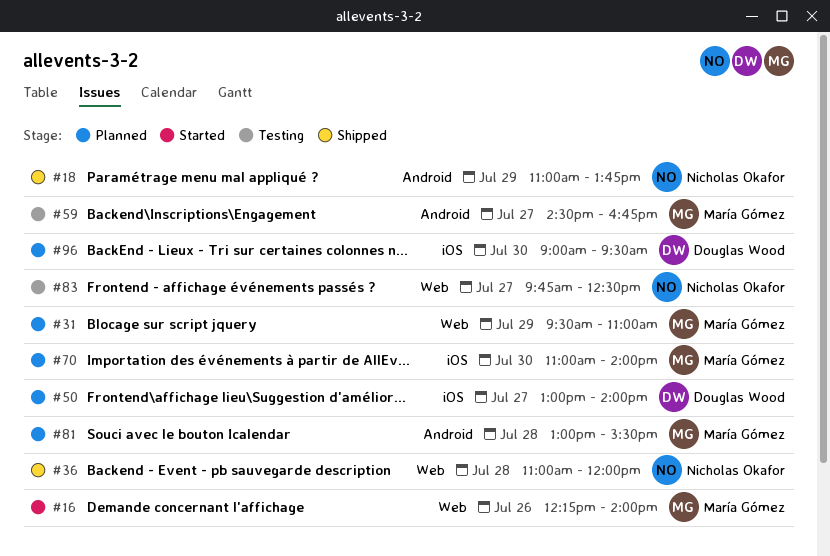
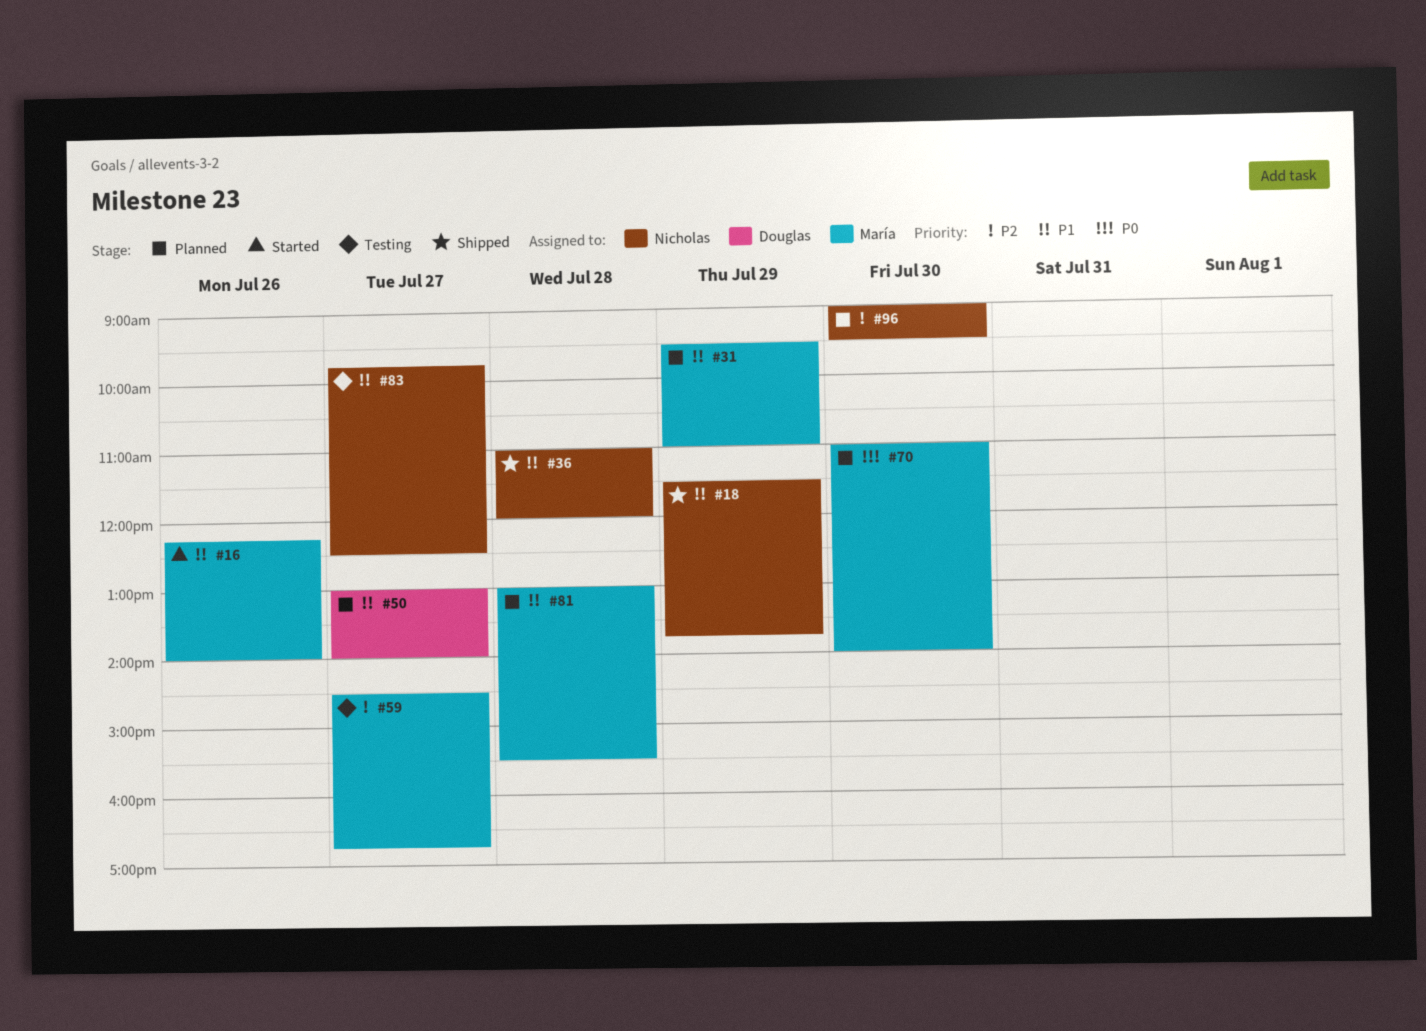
#18, begins: 11:00 -> 11:30
#96, owner: Douglas Wood -> Nicholas Okafor

